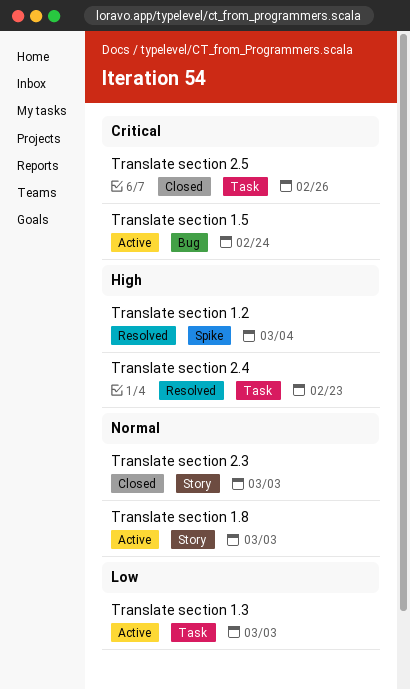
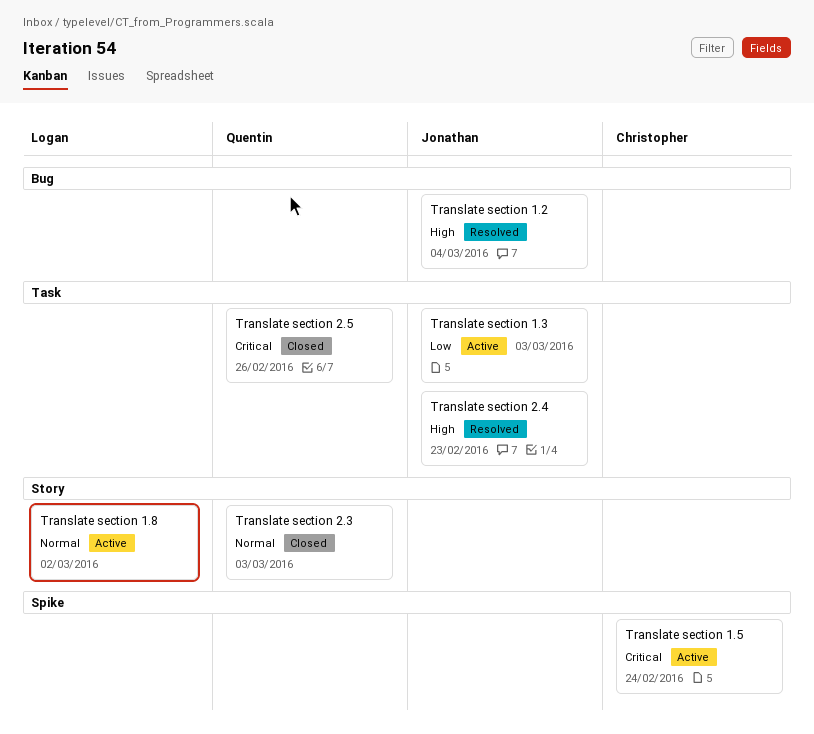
Translate section 1.2, label: Spike -> Bug
Translate section 1.5, label: Bug -> Spike
Translate section 1.8, due: Mar 3 -> Mar 2

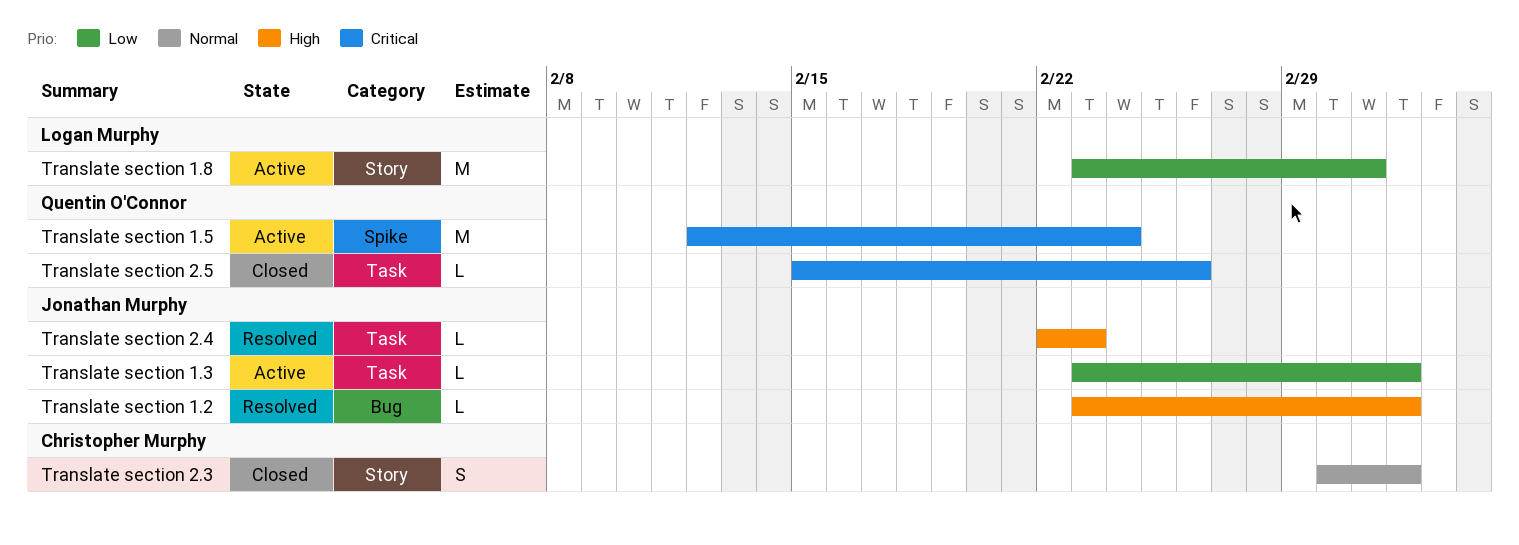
Translate section 1.2, due: Mar 4 -> Mar 3
Translate section 1.5, owner: Christopher Murphy -> Quentin O'Connor
Translate section 1.8, priority: Normal -> Low
Translate section 2.3, owner: Quentin O'Connor -> Christopher Murphy

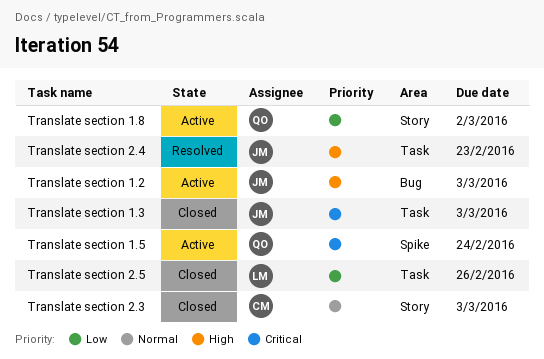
Translate section 1.2, status: Resolved -> Active
Translate section 1.3, status: Active -> Closed
Translate section 1.3, priority: Low -> Critical
Translate section 1.8, owner: Logan Murphy -> Quentin O'Connor
Translate section 2.5, owner: Quentin O'Connor -> Logan Murphy
Translate section 2.5, priority: Critical -> Low

